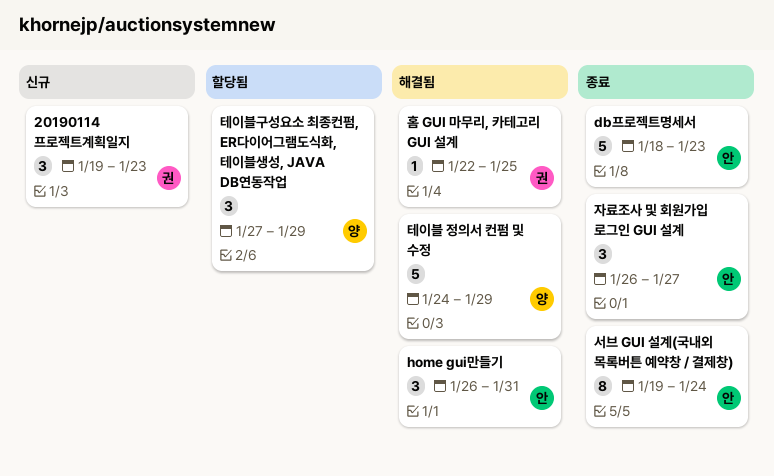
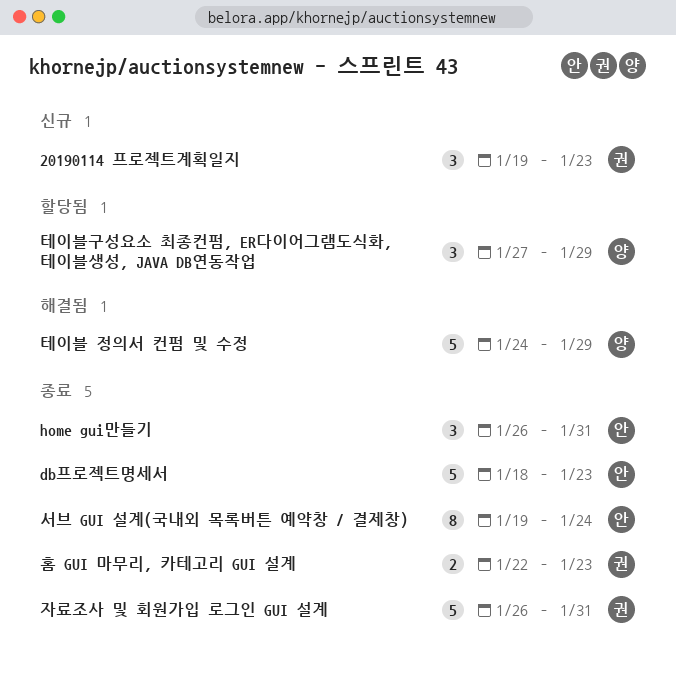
home gui만들기, status: 해결됨 -> 종료
자료조사 및 회원가입 로그인 GUI 설계, owner: 안 -> 권
자료조사 및 회원가입 로그인 GUI 설계, estimate: 3 -> 5
자료조사 및 회원가입 로그인 GUI 설계, due: Jan 27 -> Jan 31
홈 GUI 마무리, 카테고리 GUI 설계, status: 해결됨 -> 종료
홈 GUI 마무리, 카테고리 GUI 설계, estimate: 1 -> 2
홈 GUI 마무리, 카테고리 GUI 설계, due: Jan 25 -> Jan 23

